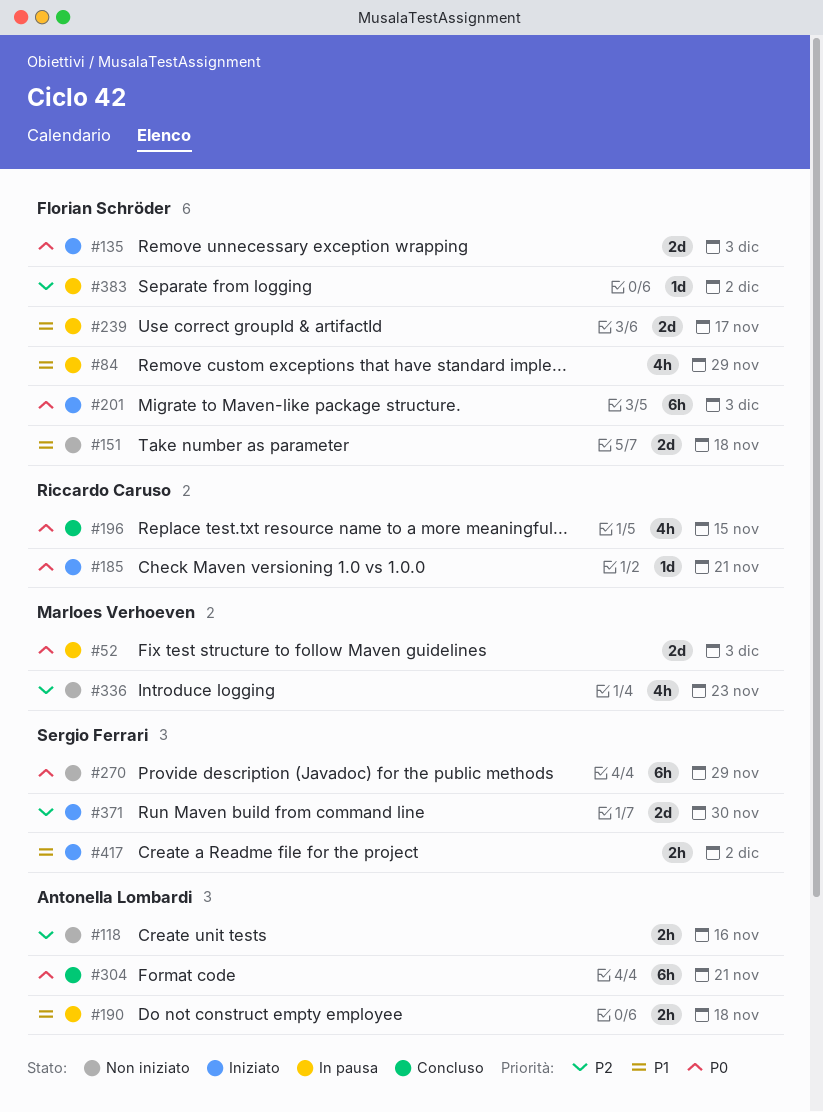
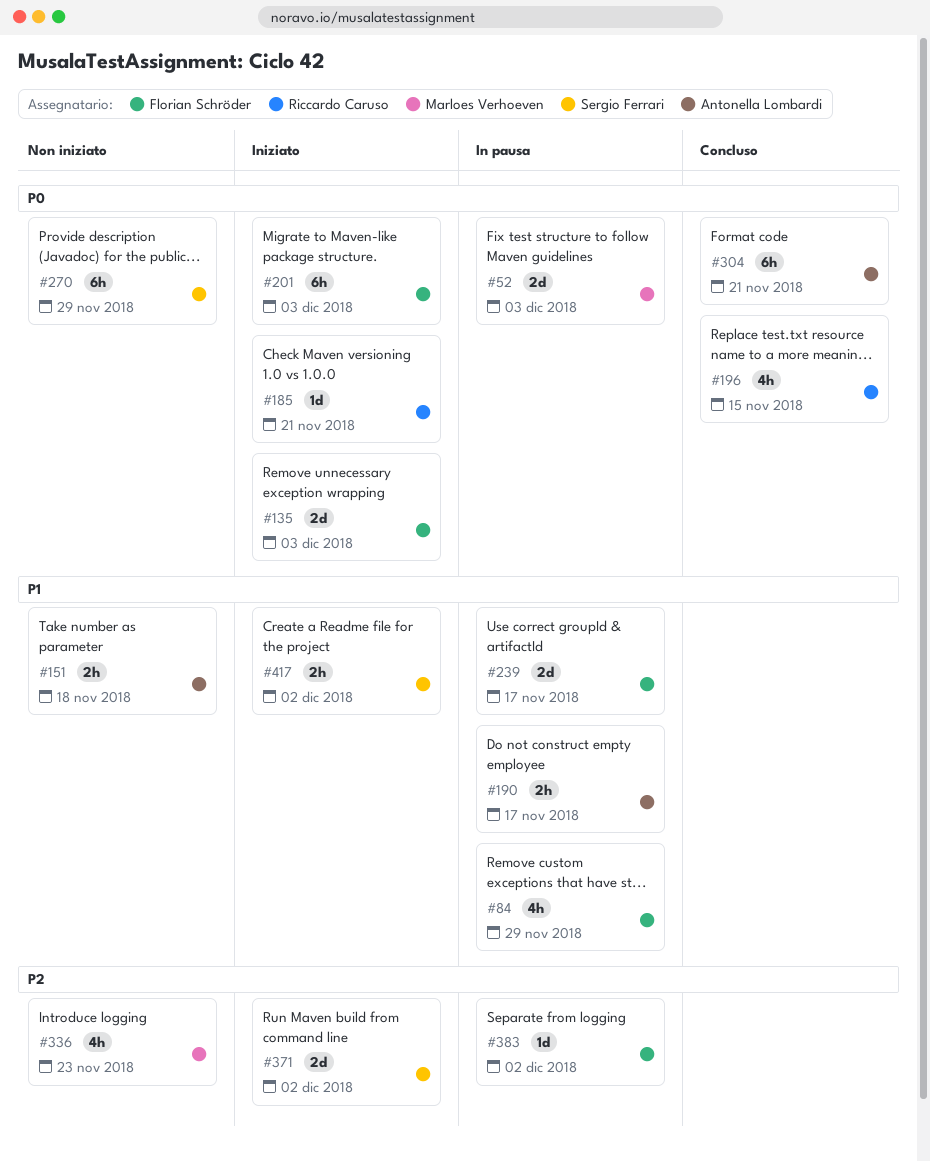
#118: present -> none
#151, owner: Florian Schröder -> Antonella Lombardi
#151, estimate: 2d -> 2h
#190, due: Nov 18 -> Nov 17
#371, due: Nov 30 -> Dec 2

